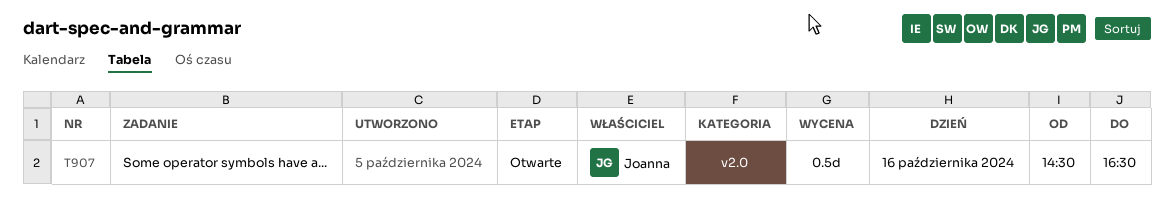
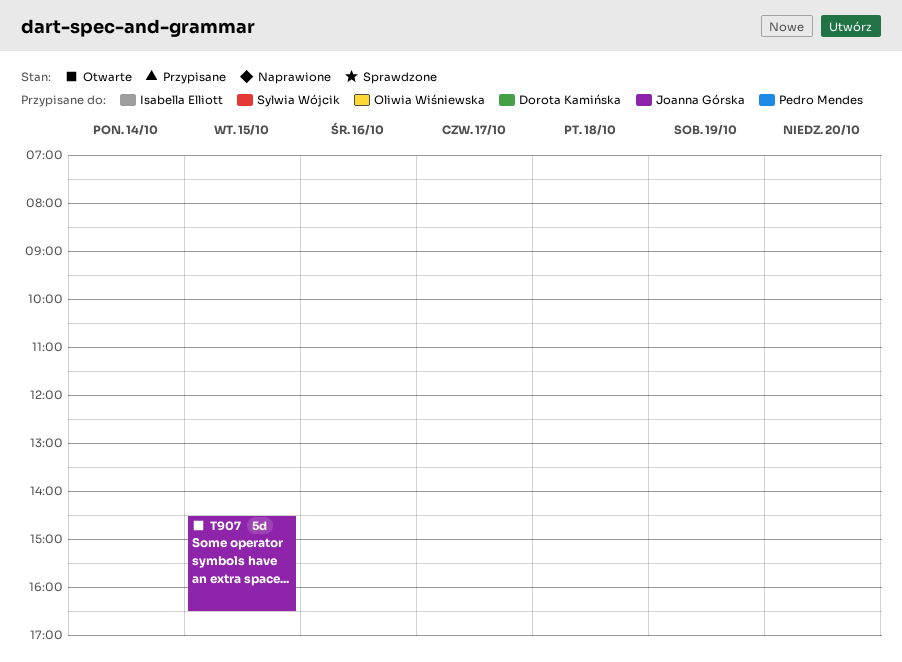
T907, estimate: 0.5d -> 5d
T907, day: Oct 16 -> Oct 15

